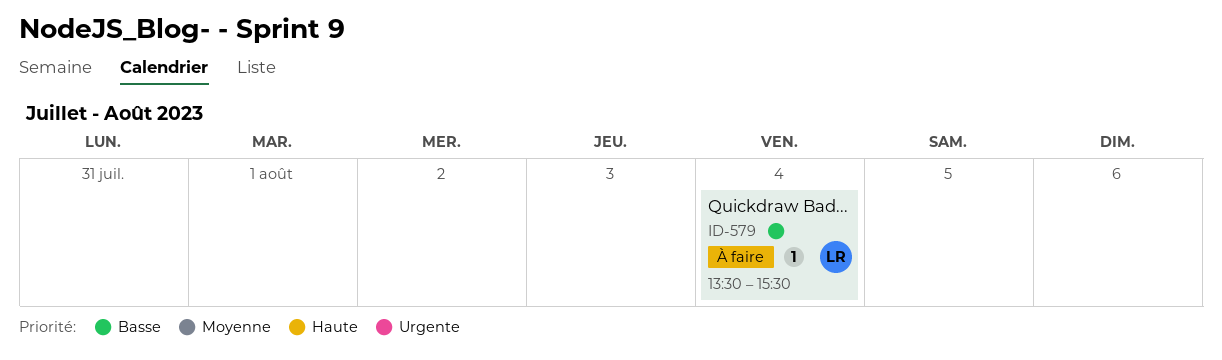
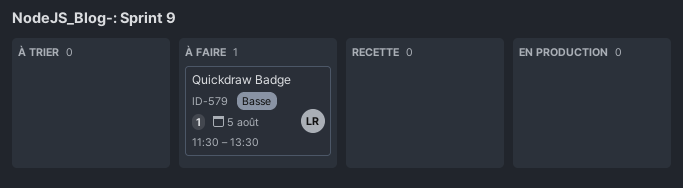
ID-579, day: Aug 4 -> Aug 5
ID-579, begins: 13:30 -> 11:30
ID-579, ends: 15:30 -> 13:30

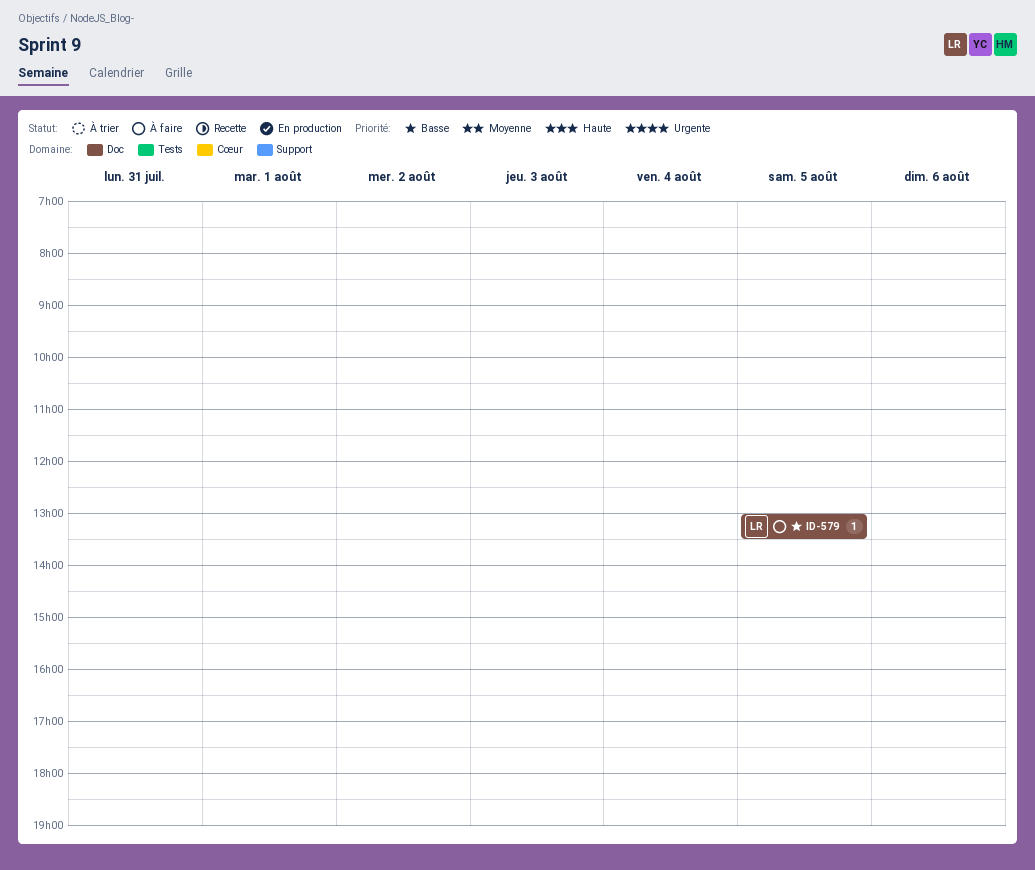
ID-579, begins: 11:30 -> 13:00

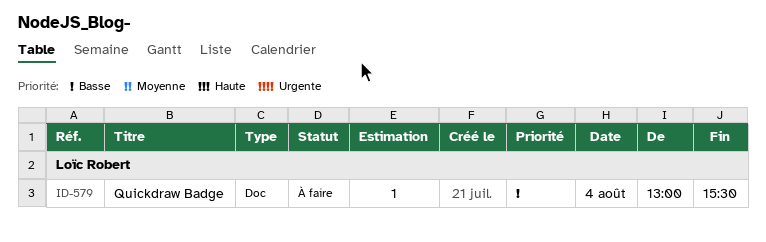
ID-579, day: Aug 5 -> Aug 4
ID-579, ends: 13:30 -> 15:30

